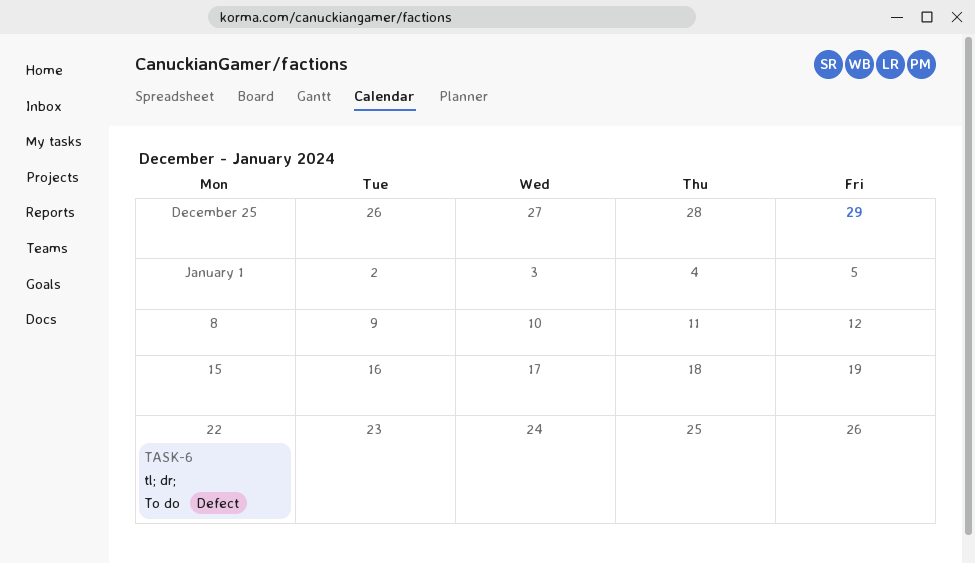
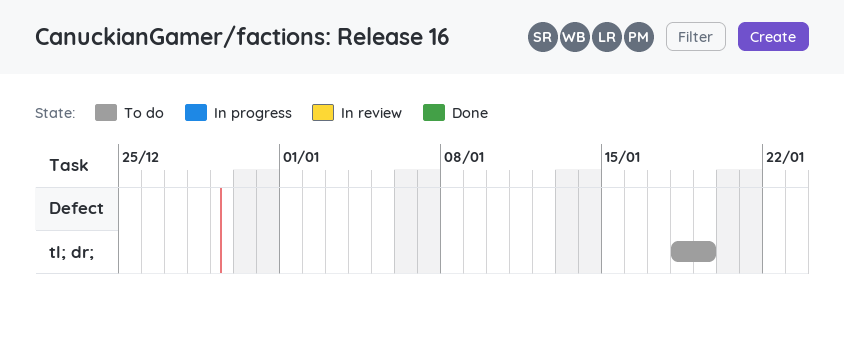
tl; dr;, due: Jan 22 -> Jan 19

